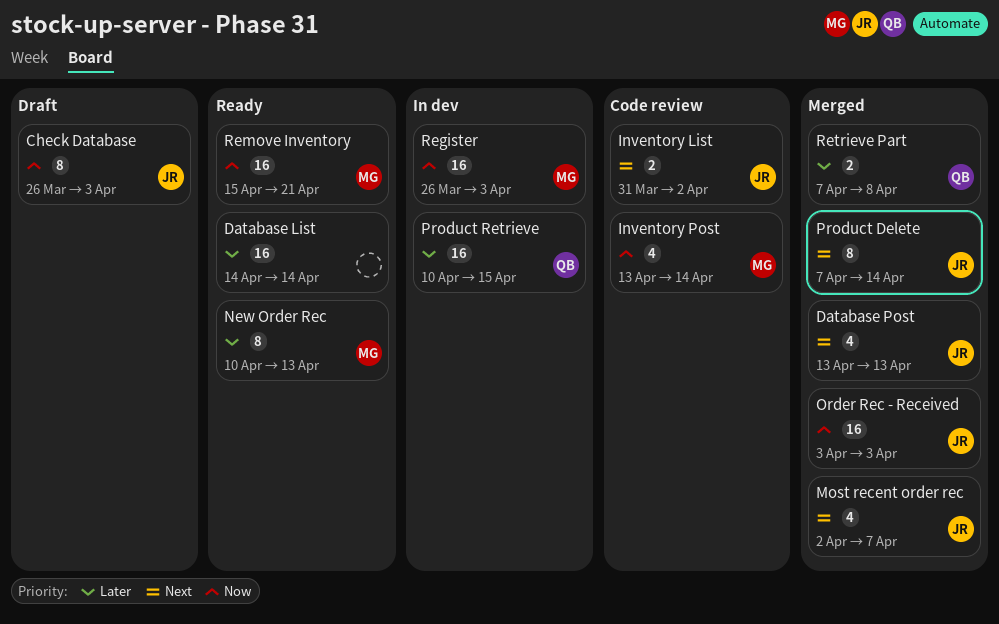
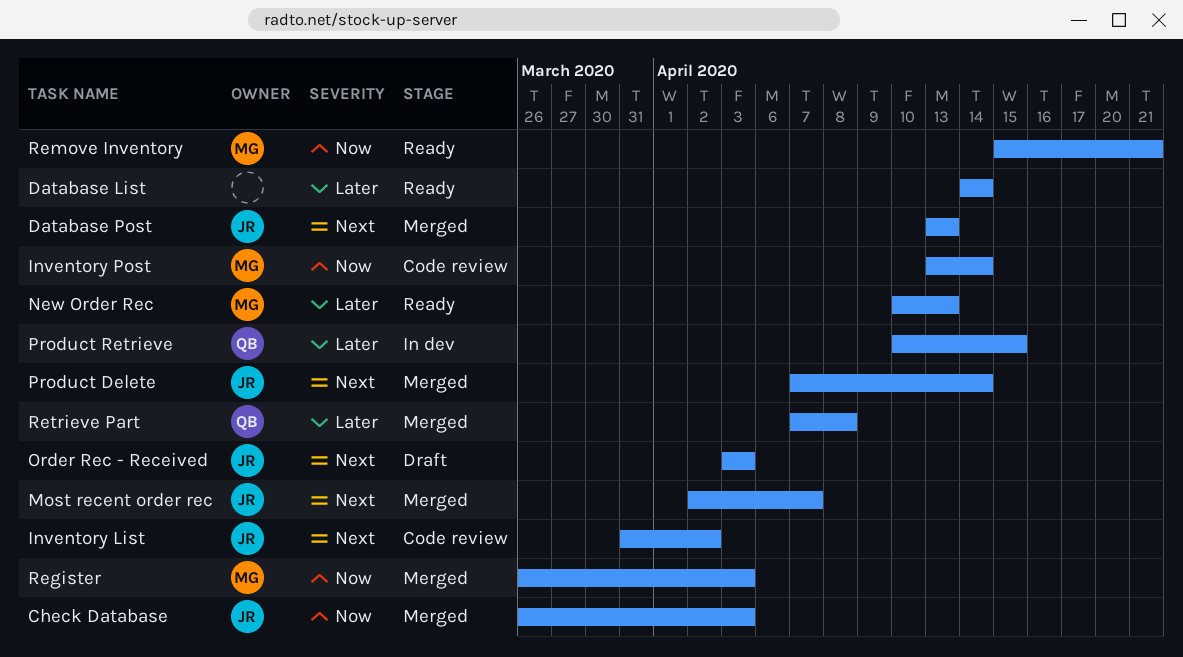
Check Database, status: Draft -> Merged
Order Rec - Received, status: Merged -> Draft
Order Rec - Received, priority: Now -> Next
Register, status: In dev -> Merged

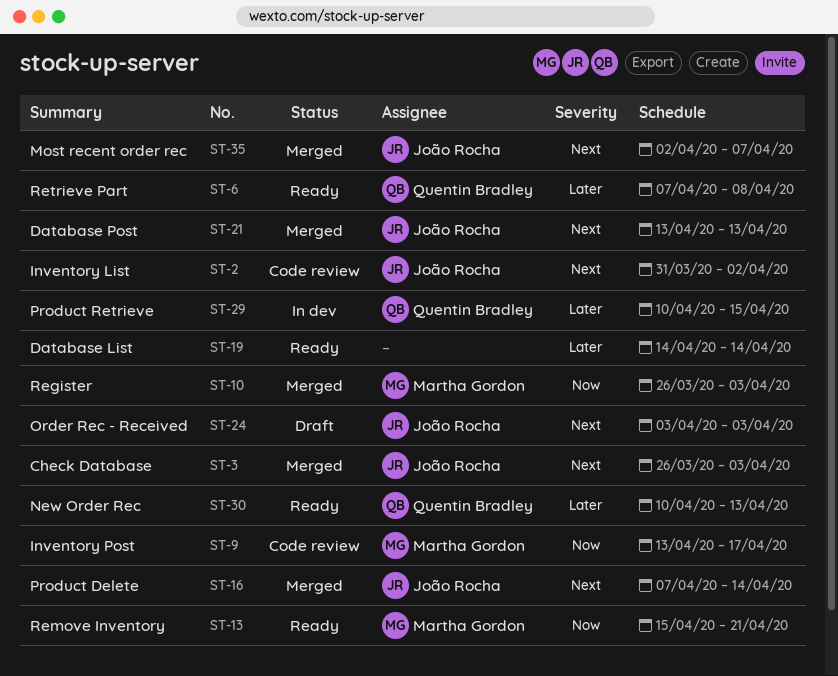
Check Database, priority: Now -> Next
Inventory Post, due: Apr 14 -> Apr 17
New Order Rec, owner: Martha Gordon -> Quentin Bradley
Retrieve Part, status: Merged -> Ready

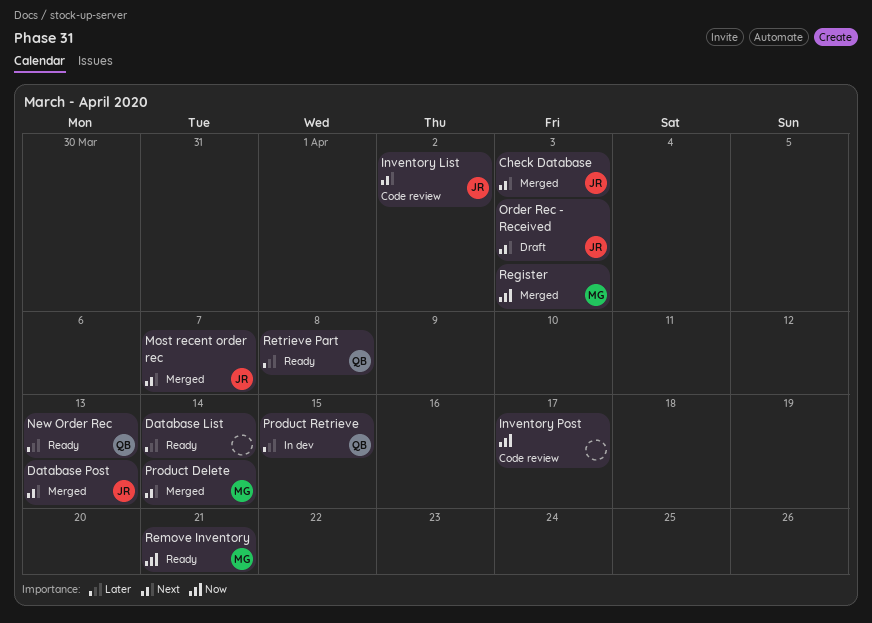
Inventory Post, owner: Martha Gordon -> none
Product Delete, owner: João Rocha -> Martha Gordon

